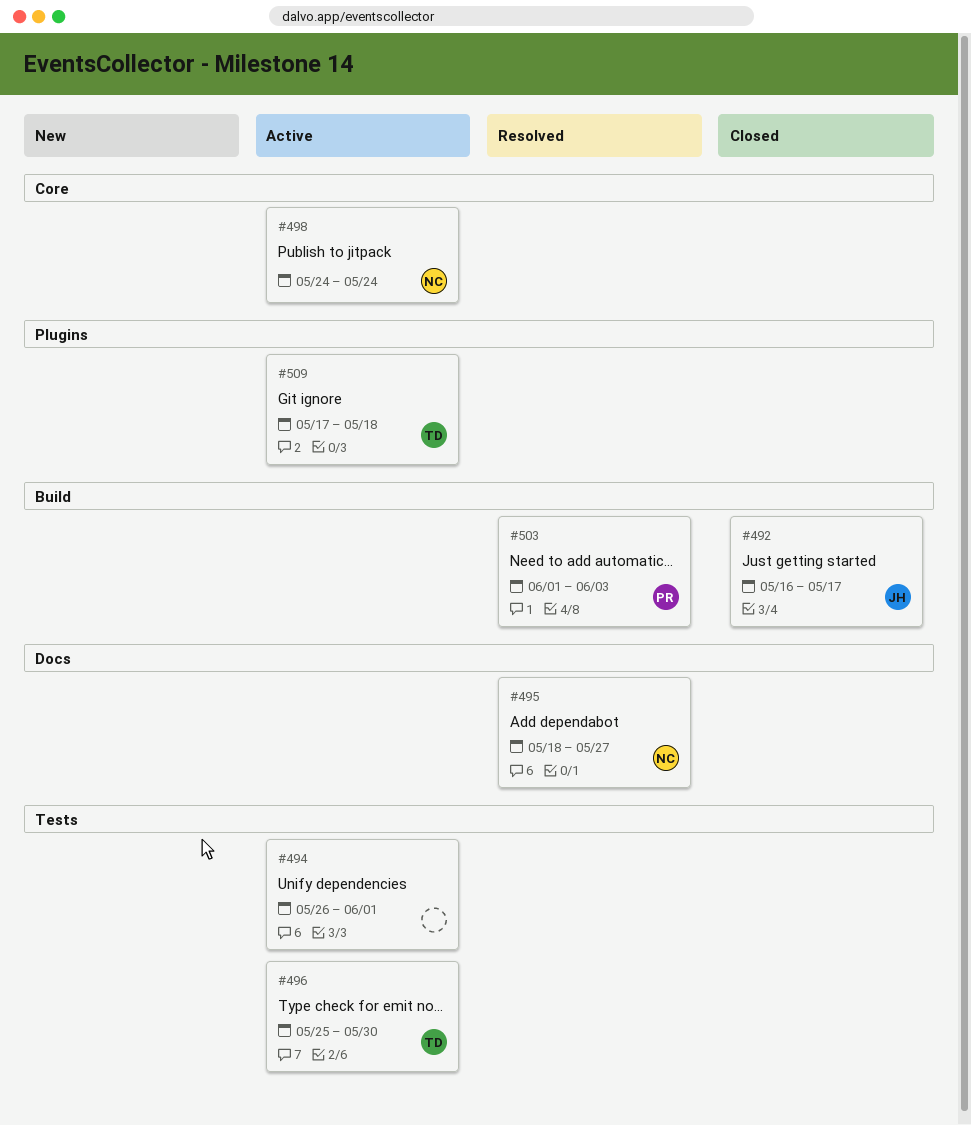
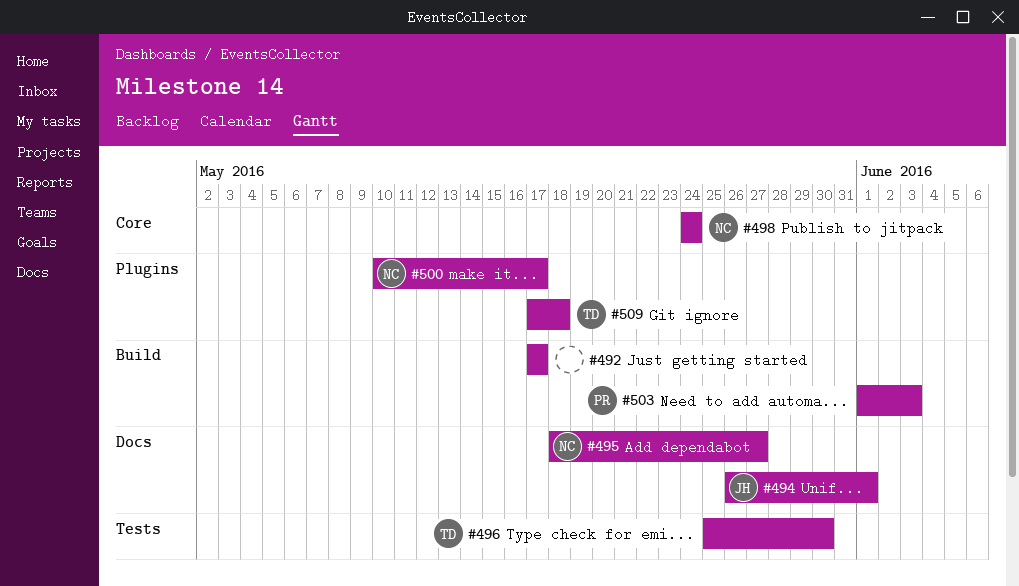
#492, owner: JH -> none
#492, start: May 16 -> May 17
#494, owner: none -> JH
#494, label: Tests -> Docs
#500: none -> present

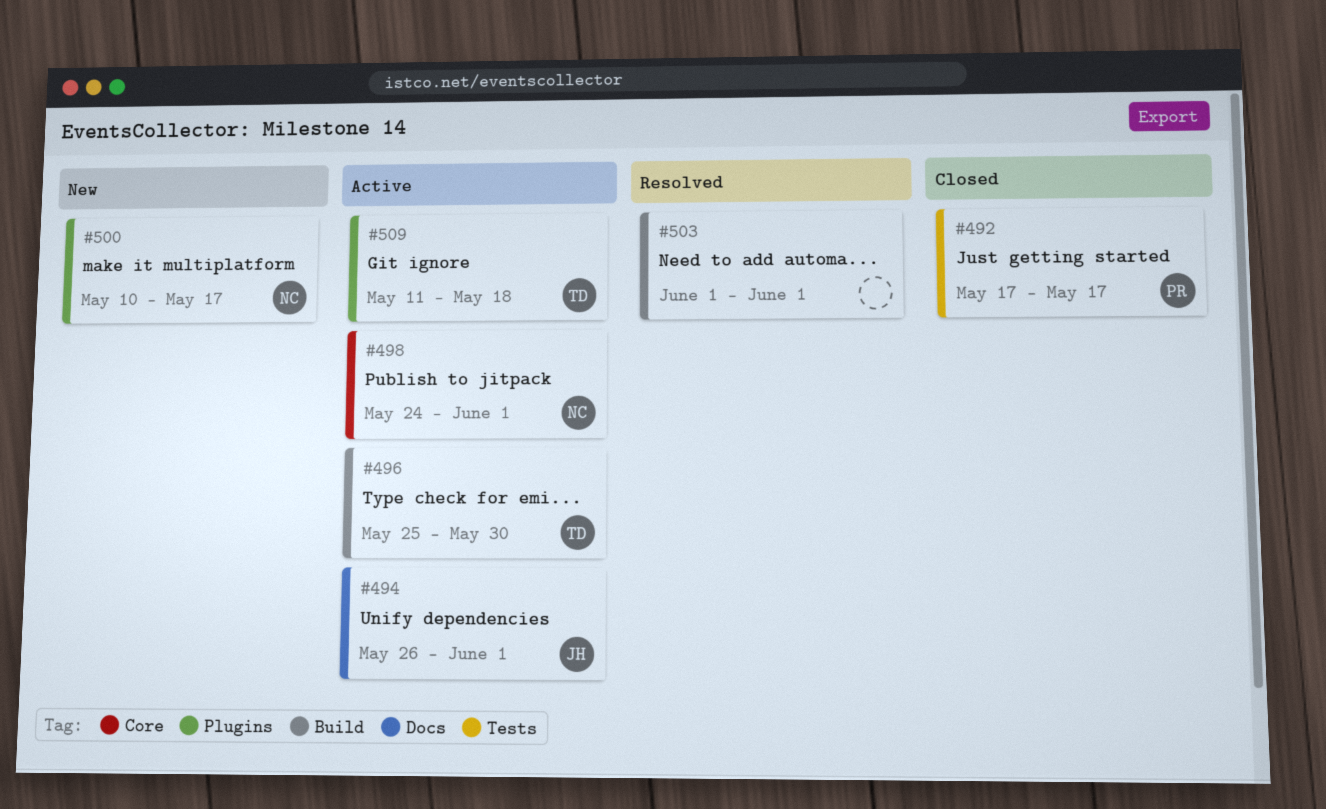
#492, owner: none -> PR
#492, label: Build -> Tests
#495: present -> none
#496, label: Tests -> Build
#498, due: May 24 -> Jun 1
#503, owner: PR -> none
#503, due: Jun 3 -> Jun 1
#509, start: May 17 -> May 11

